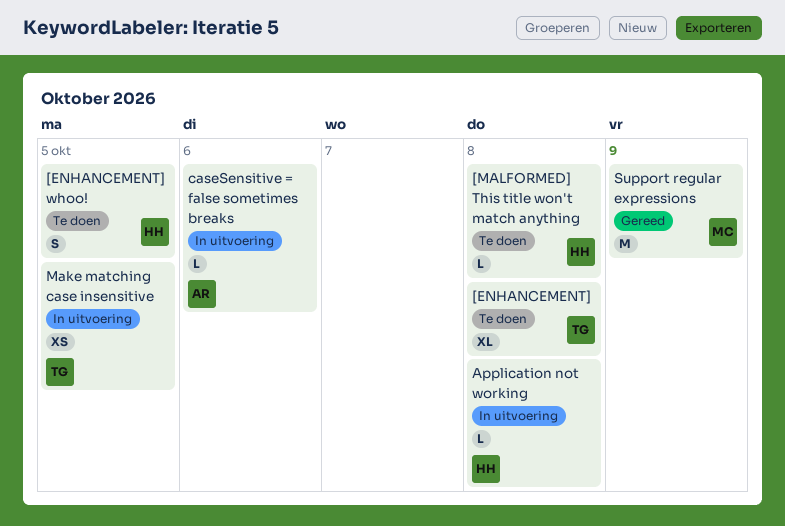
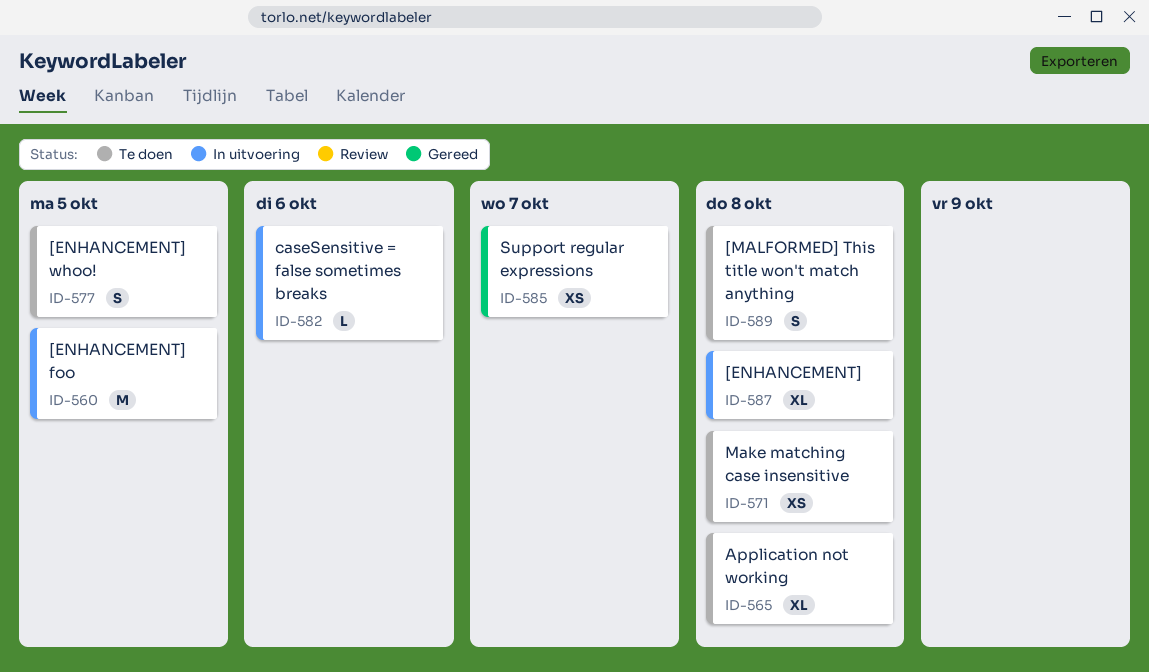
[ENHANCEMENT], status: Te doen -> In uitvoering
[ENHANCEMENT] foo: none -> present
[MALFORMED] This title won't match anything, estimate: L -> S
Application not working, status: In uitvoering -> Te doen
Application not working, estimate: L -> XL
Make matching case insensitive, status: In uitvoering -> Te doen
Make matching case insensitive, due: Oct 5 -> Oct 8
Support regular expressions, estimate: M -> XS
Support regular expressions, due: Oct 9 -> Oct 7

